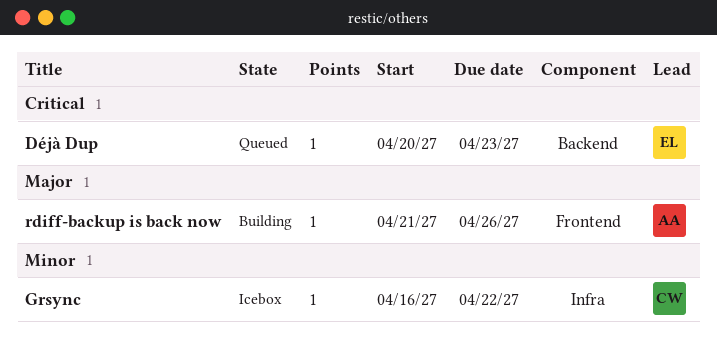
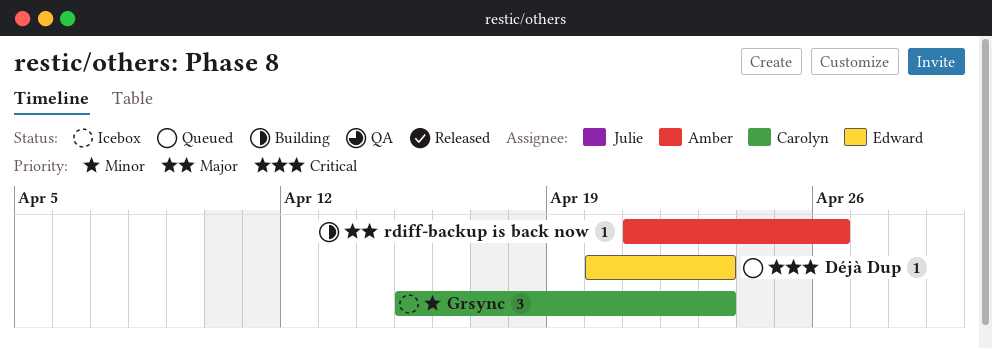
Grsync, estimate: 1 -> 3
Grsync, start: Apr 16 -> Apr 15
Grsync, due: Apr 22 -> Apr 23

